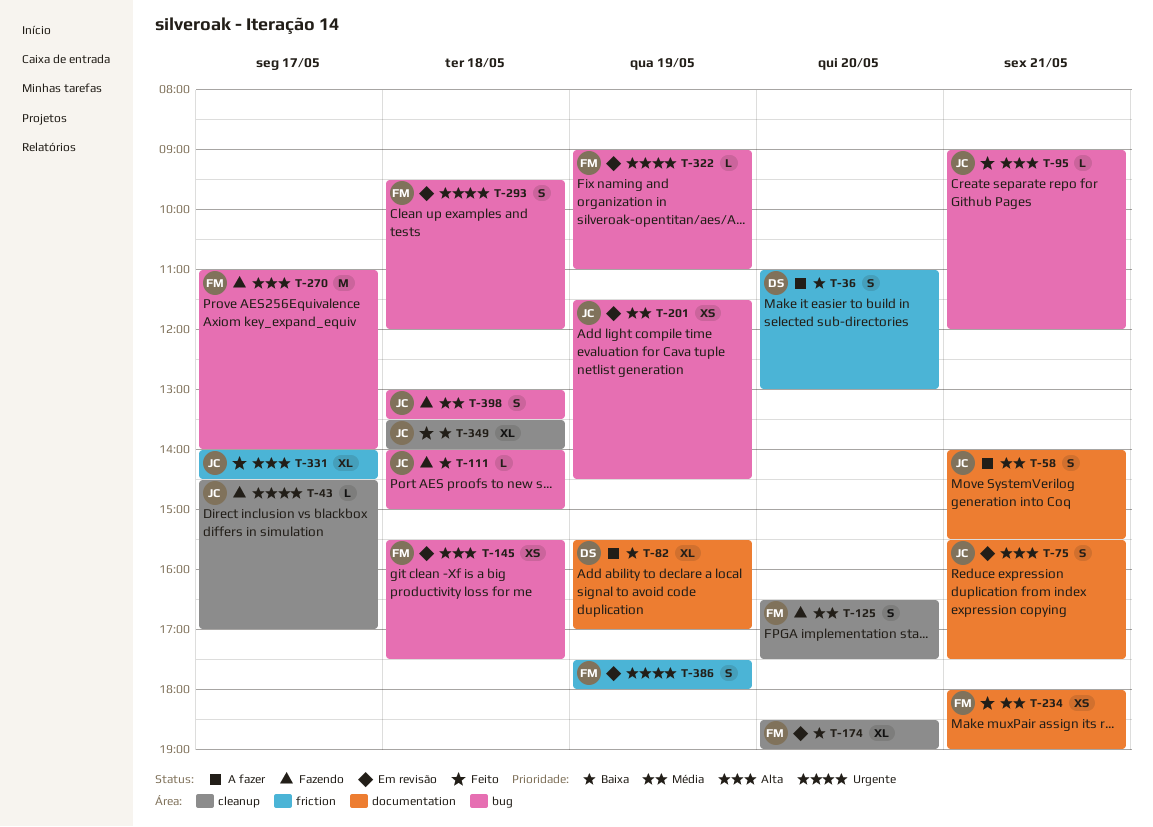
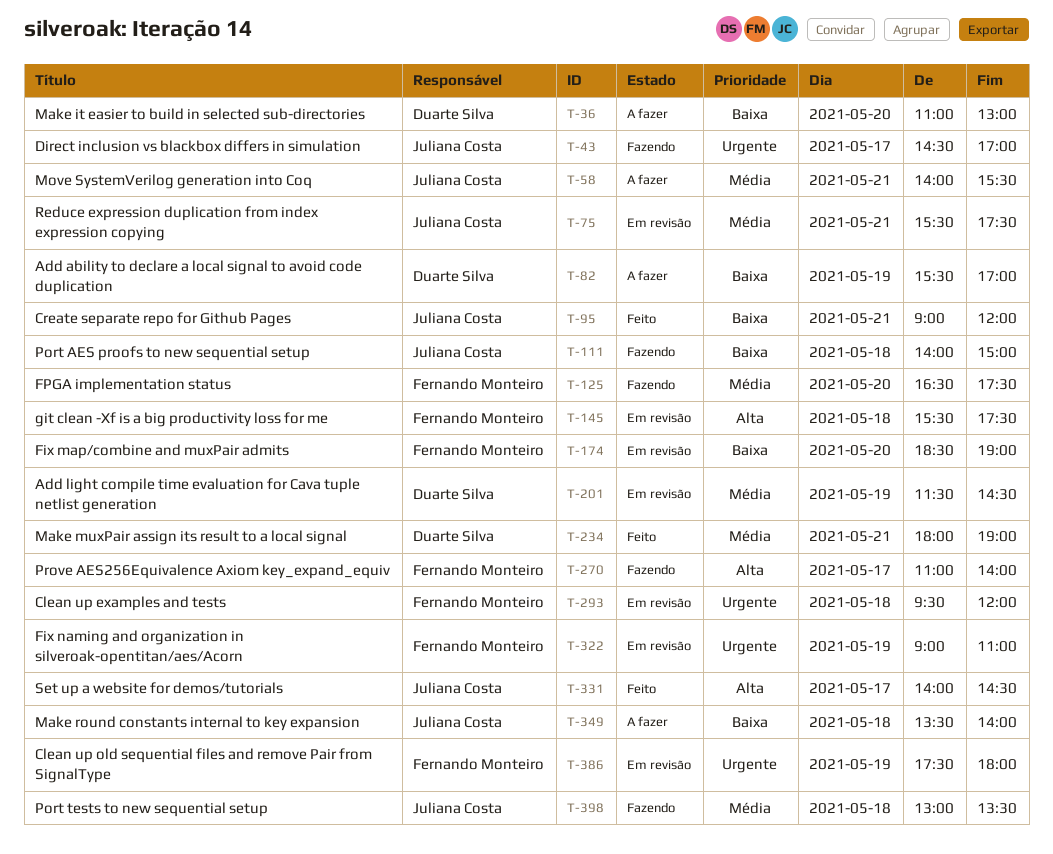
T-75, priority: Alta -> Média
T-95, priority: Alta -> Baixa
T-201, owner: Juliana Costa -> Duarte Silva
T-234, owner: Fernando Monteiro -> Duarte Silva
T-349, status: Feito -> A fazer

